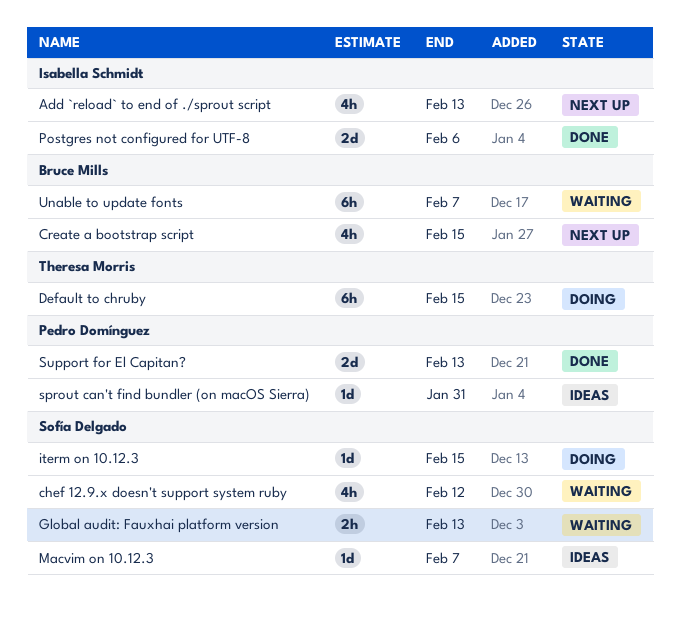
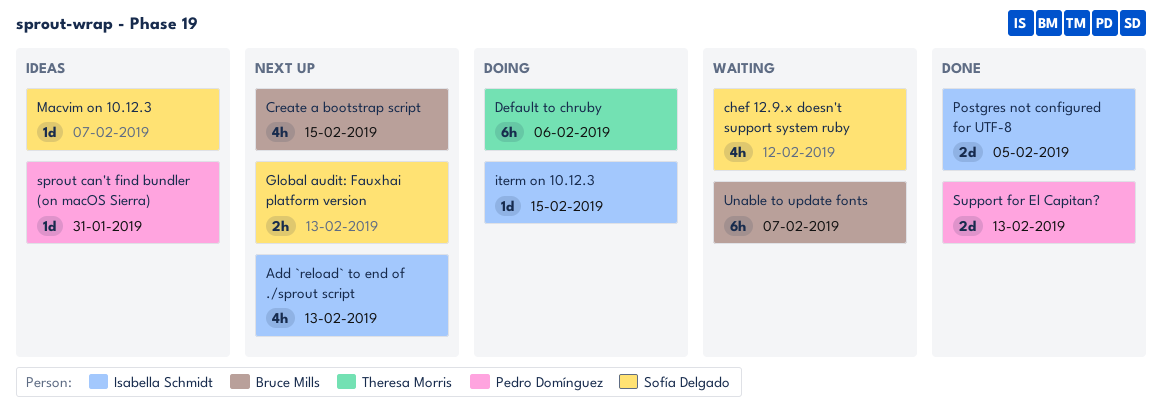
Default to chruby, due: Feb 15 -> Feb 6
Global audit: Fauxhai platform version, status: Waiting -> Next up
iterm on 10.12.3, owner: Sofía Delgado -> Isabella Schmidt
Postgres not configured for UTF-8, due: Feb 6 -> Feb 5

